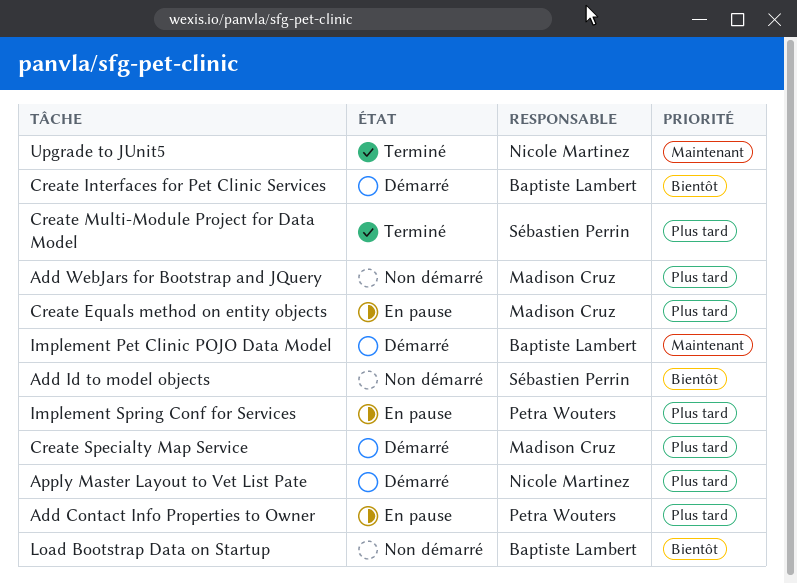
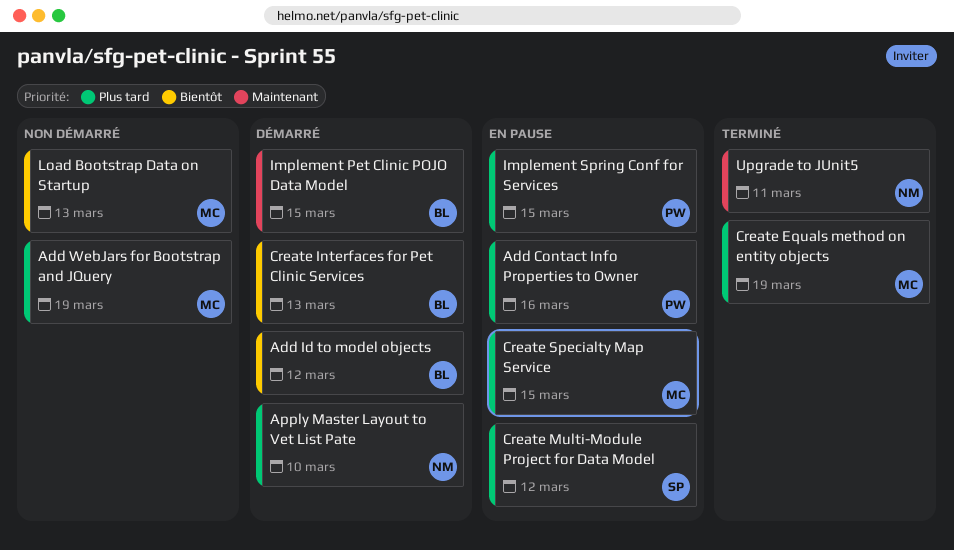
Add Id to model objects, status: Non démarré -> Démarré
Add Id to model objects, owner: Sébastien Perrin -> Baptiste Lambert
Create Equals method on entity objects, status: En pause -> Terminé
Create Multi-Module Project for Data Model, status: Terminé -> En pause
Create Specialty Map Service, status: Démarré -> En pause
Load Bootstrap Data on Startup, owner: Baptiste Lambert -> Madison Cruz

